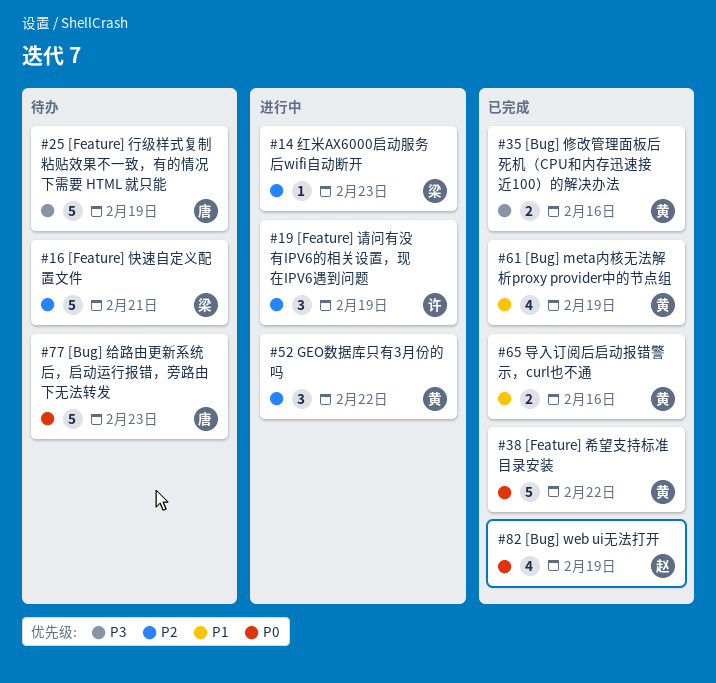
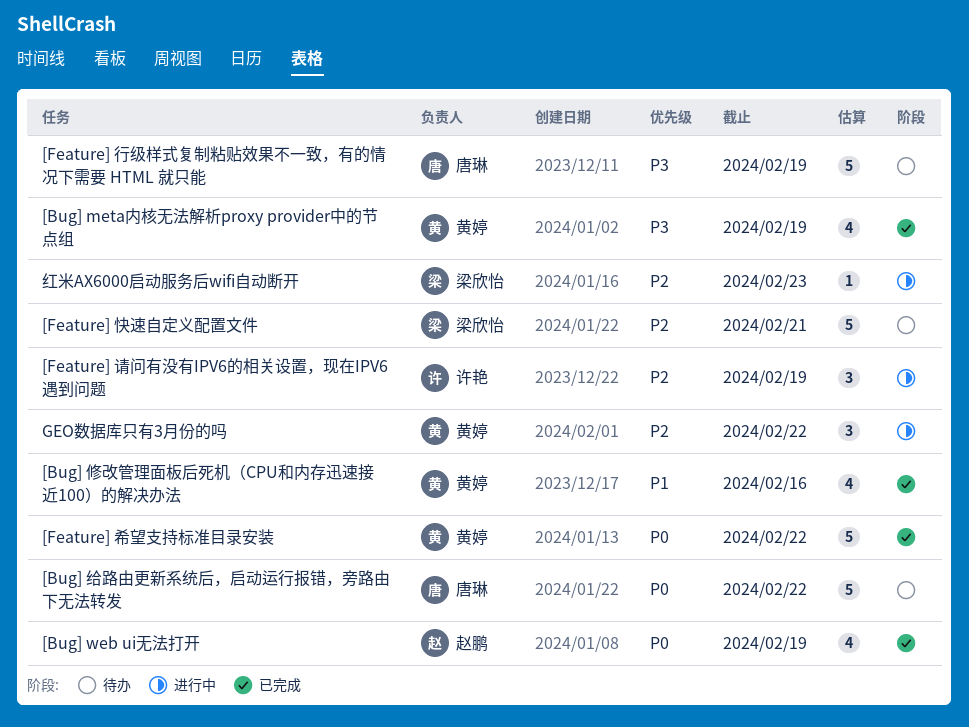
[Bug] meta内核无法解析proxy provider中的节点组, priority: P1 -> P3
[Bug] 修改管理面板后死机（CPU和内存迅速接近100）的解决办法, priority: P3 -> P1
[Bug] 修改管理面板后死机（CPU和内存迅速接近100）的解决办法, estimate: 2 -> 4
[Bug] 给路由更新系统后，启动运行报错，旁路由下无法转发, due: Feb 23 -> Feb 22
导入订阅后启动报错警示，curl也不通: present -> none

